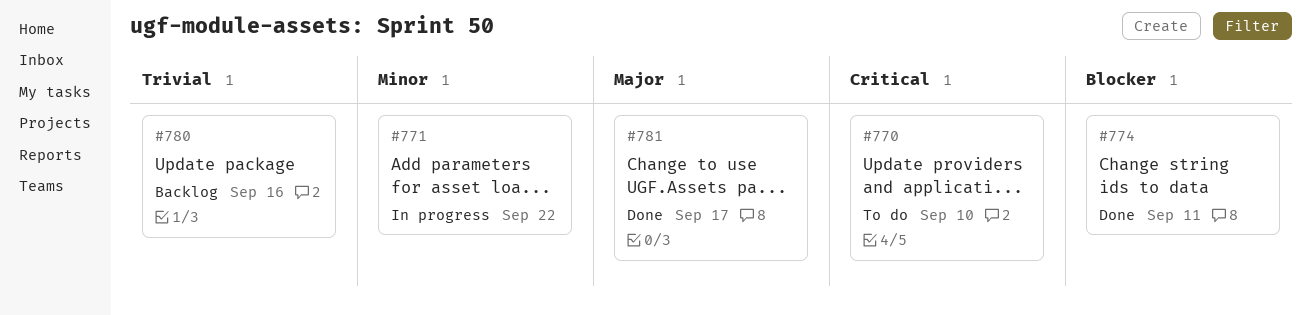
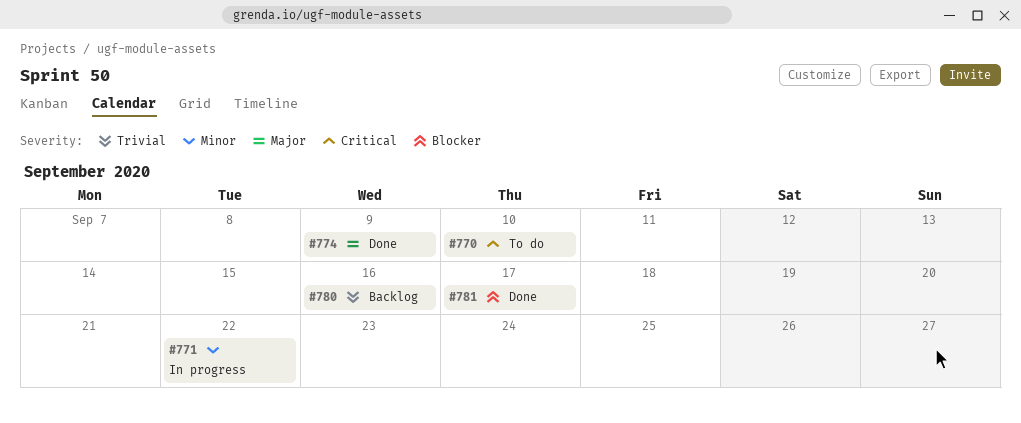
#774, priority: Blocker -> Major
#774, due: Sep 11 -> Sep 9
#781, priority: Major -> Blocker

